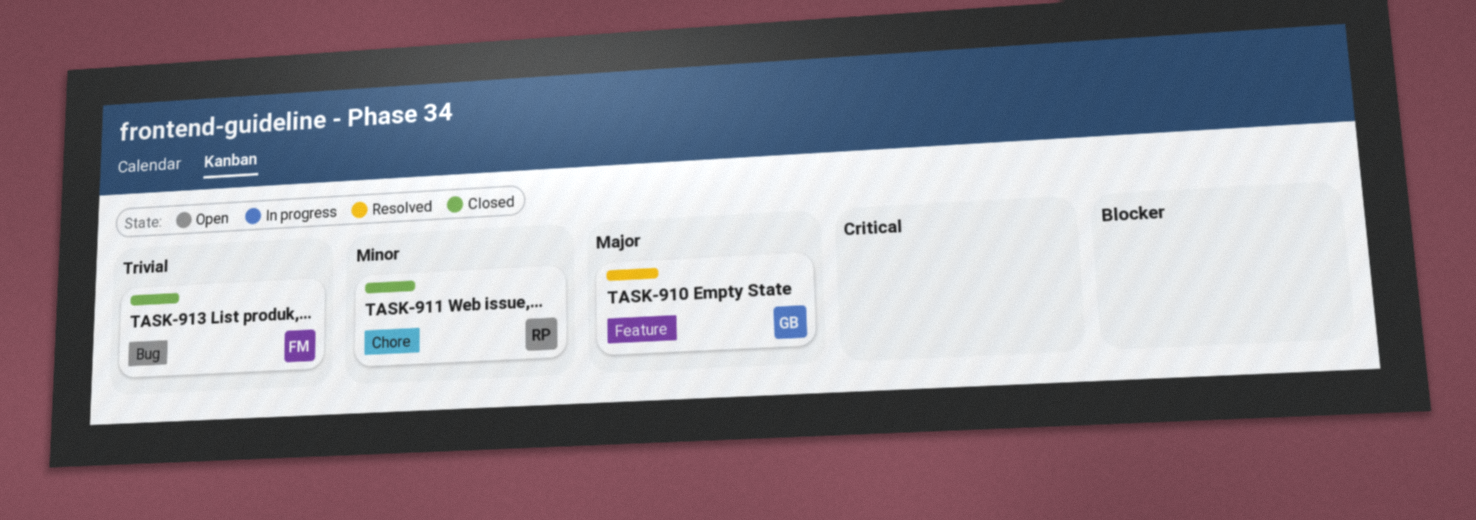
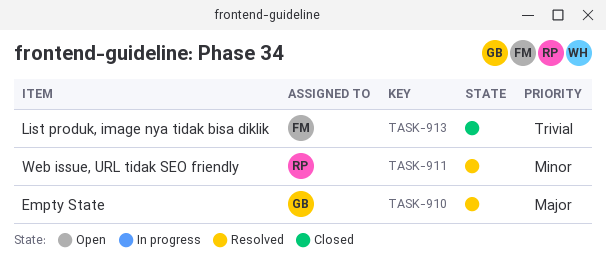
TASK-911, status: Closed -> Resolved

